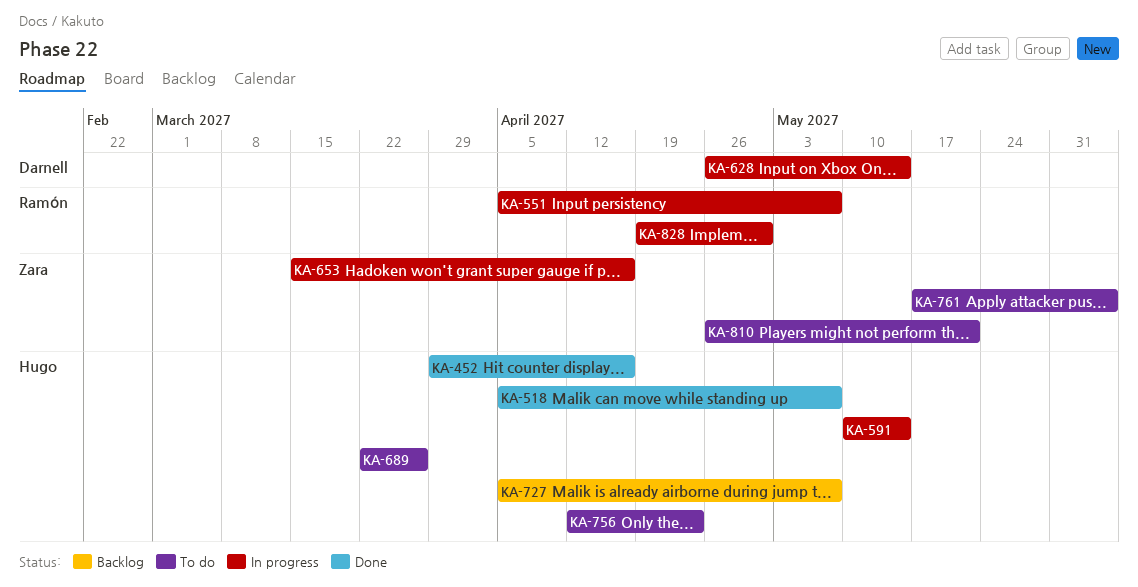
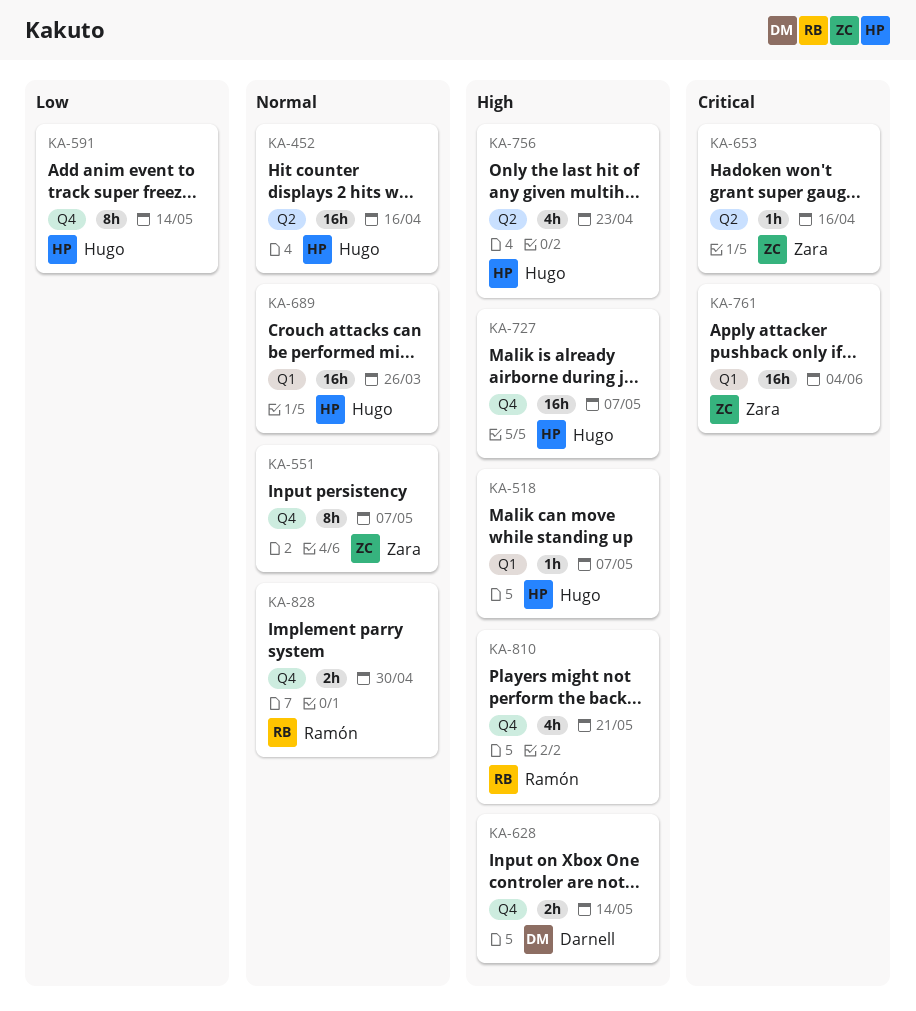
KA-551, owner: Ramón -> Zara
KA-810, owner: Zara -> Ramón

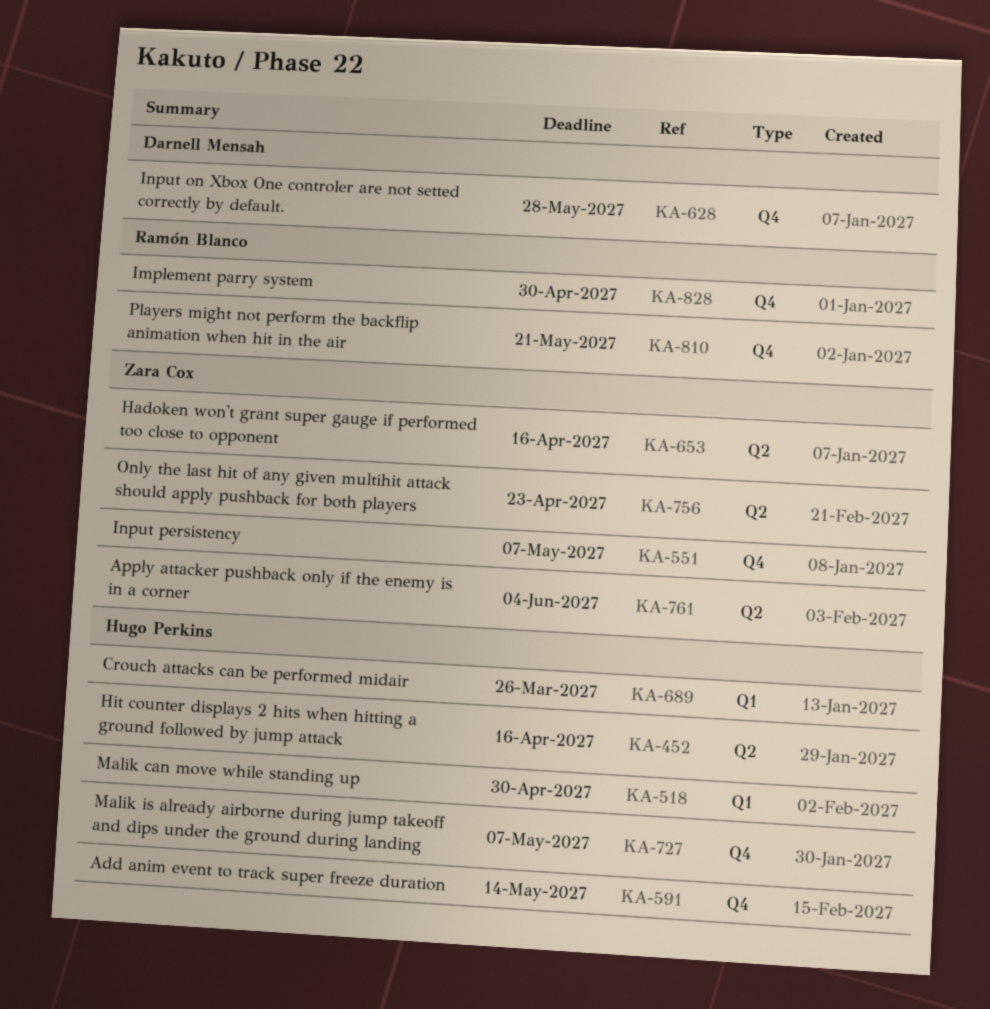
KA-518, due: May 7 -> Apr 30
KA-628, due: May 14 -> May 28
KA-756, owner: Hugo Perkins -> Zara Cox
KA-761, label: Q1 -> Q2

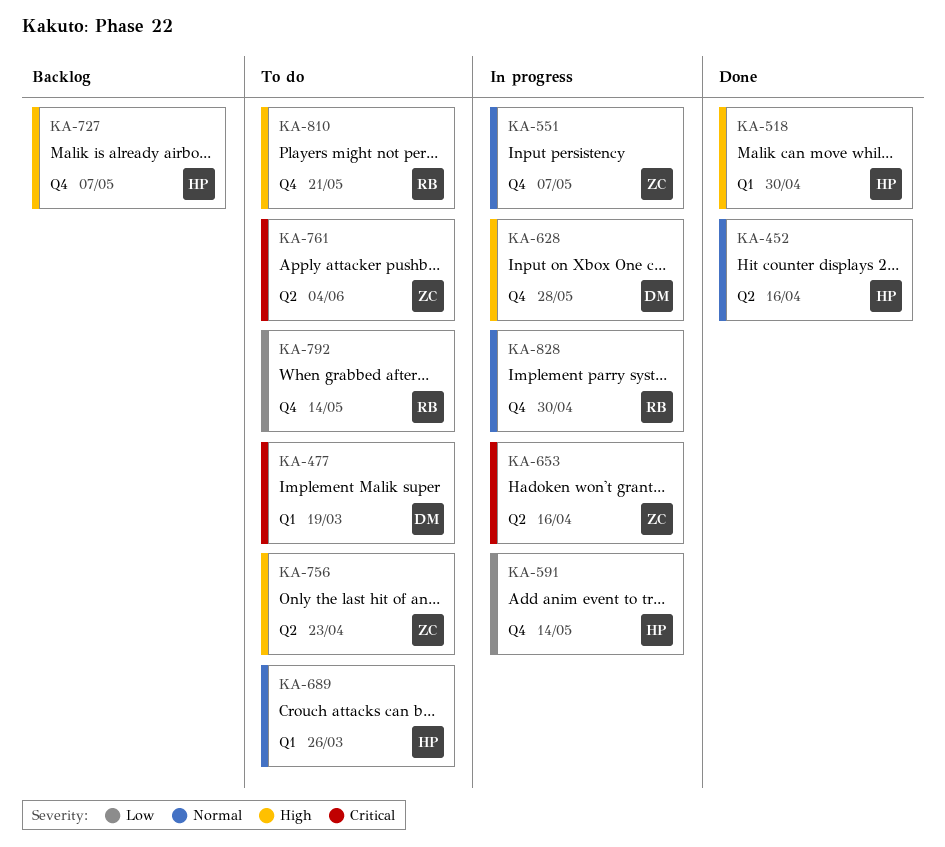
KA-477: none -> present
KA-792: none -> present

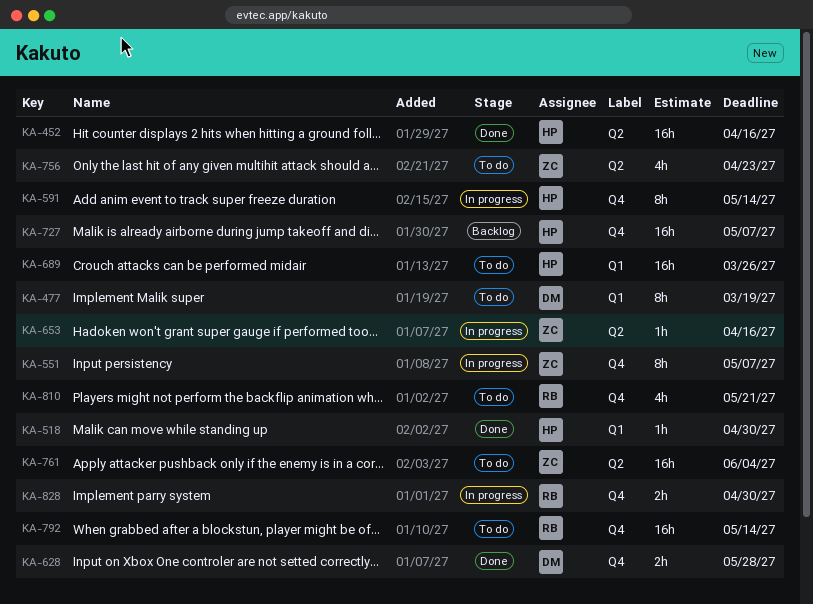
KA-628, status: In progress -> Done

